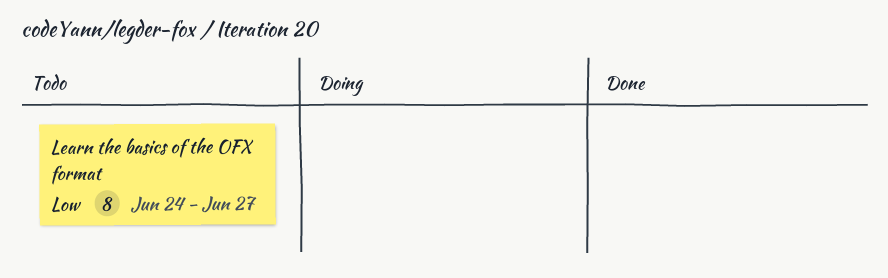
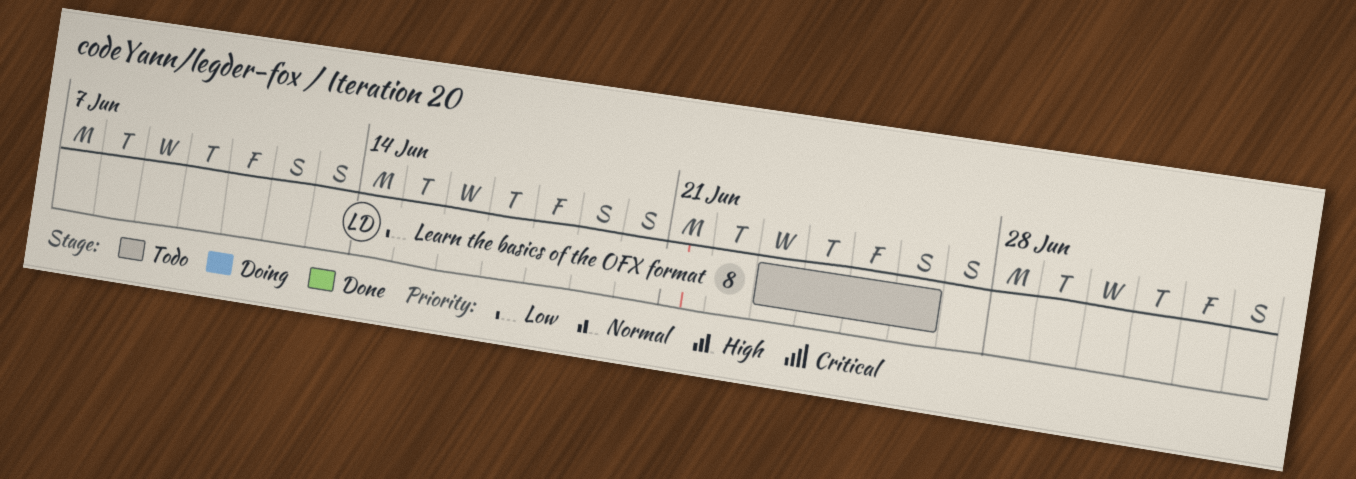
Learn the basics of the OFX format, start: Jun 24 -> Jun 23
Learn the basics of the OFX format, due: Jun 27 -> Jun 26

